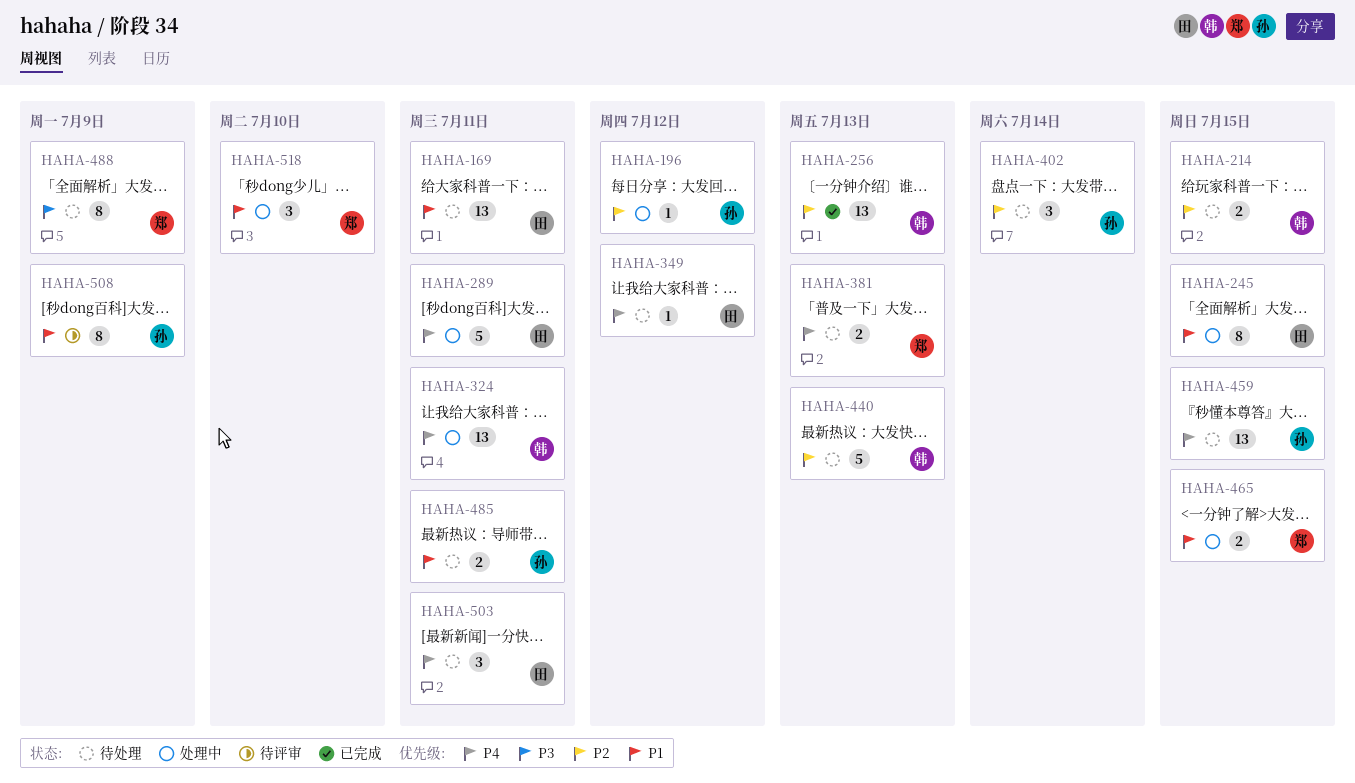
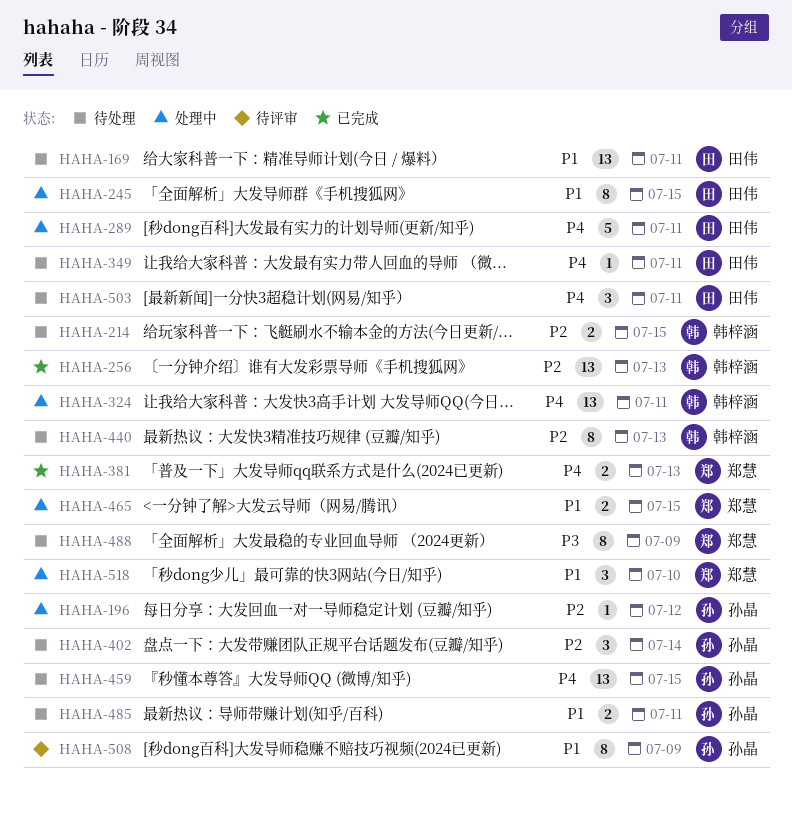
HAHA-349, due: Jul 12 -> Jul 11
HAHA-381, status: 待处理 -> 已完成
HAHA-440, estimate: 5 -> 8

